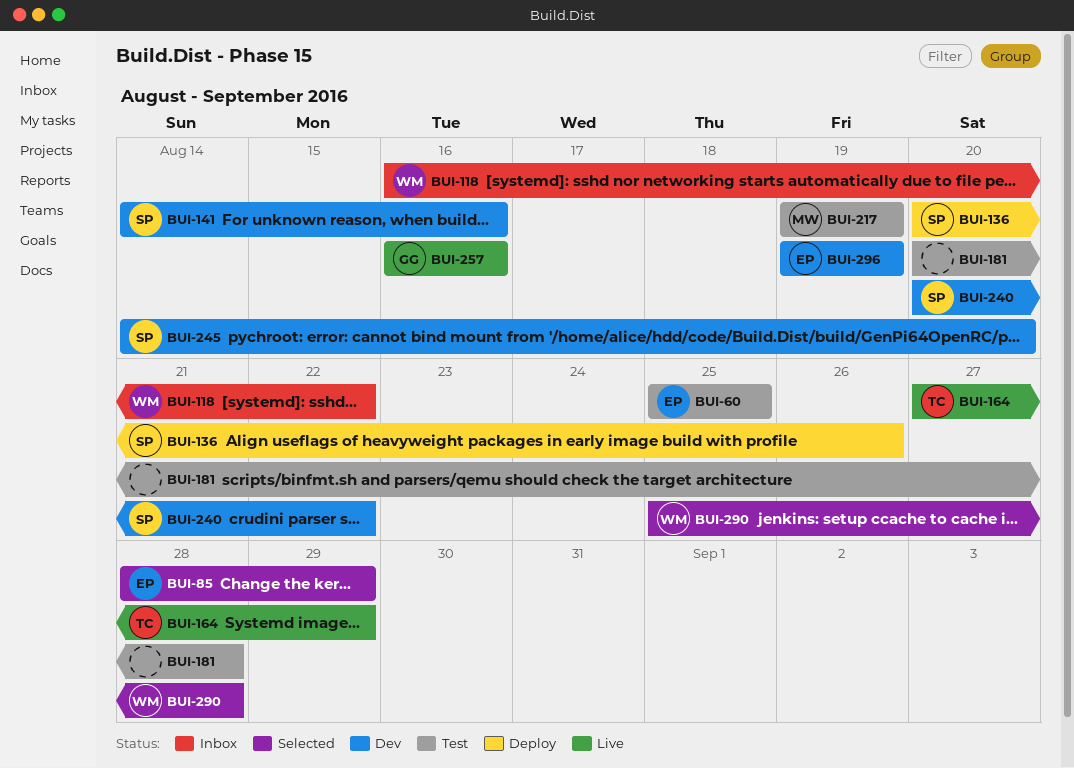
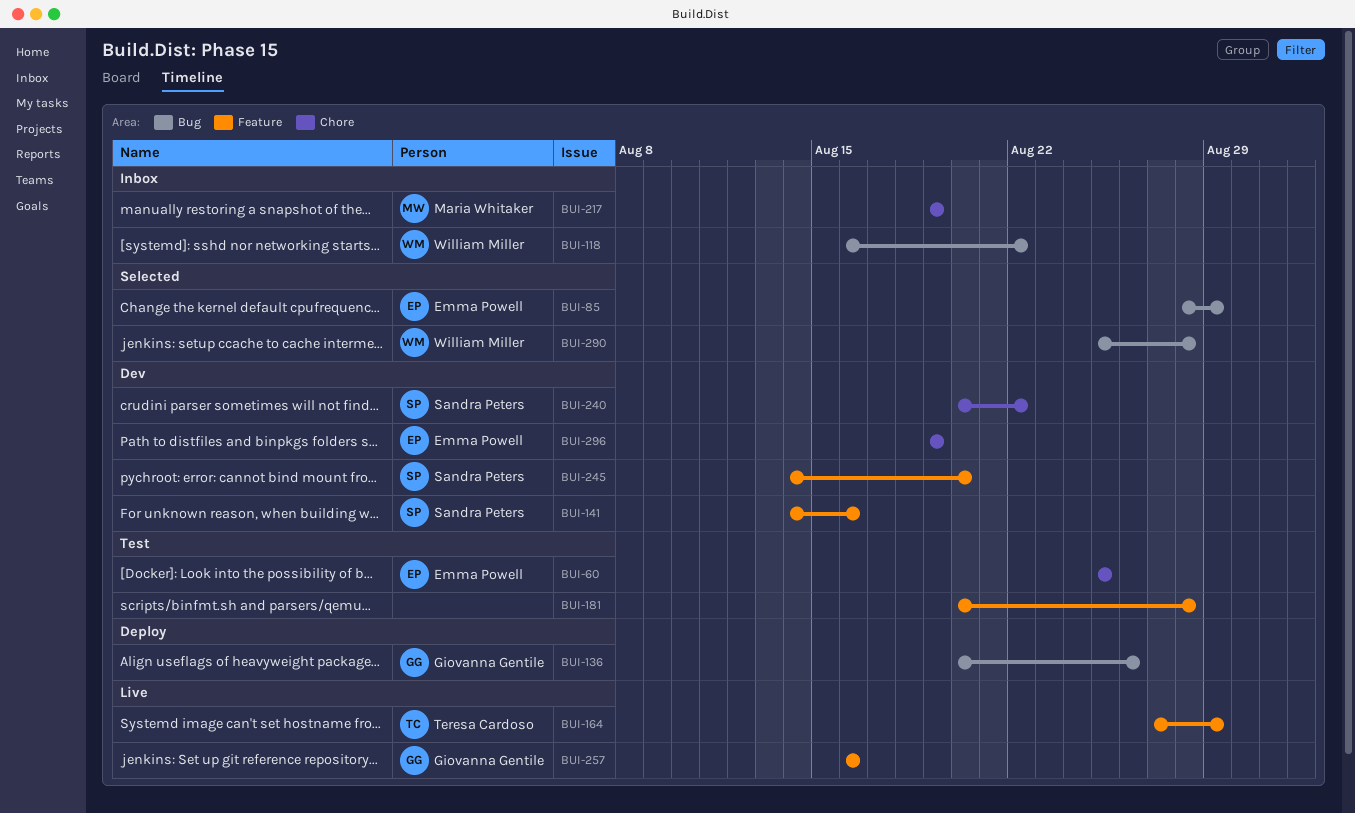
BUI-136, owner: Sandra Peters -> Giovanna Gentile
BUI-217, status: Test -> Inbox

